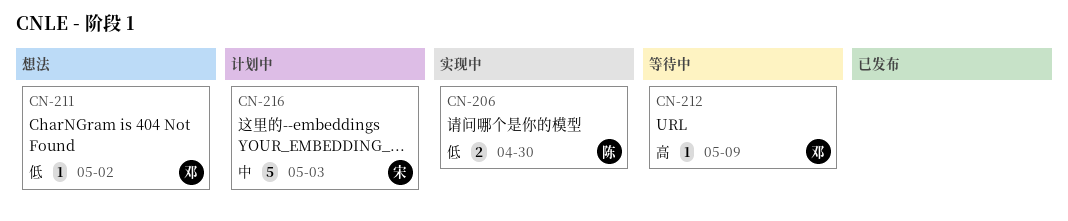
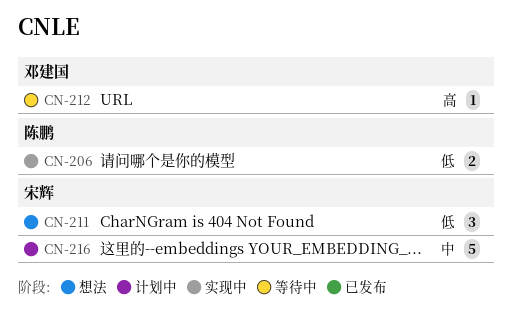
CN-211, owner: 邓建国 -> 宋辉
CN-211, estimate: 1 -> 3

